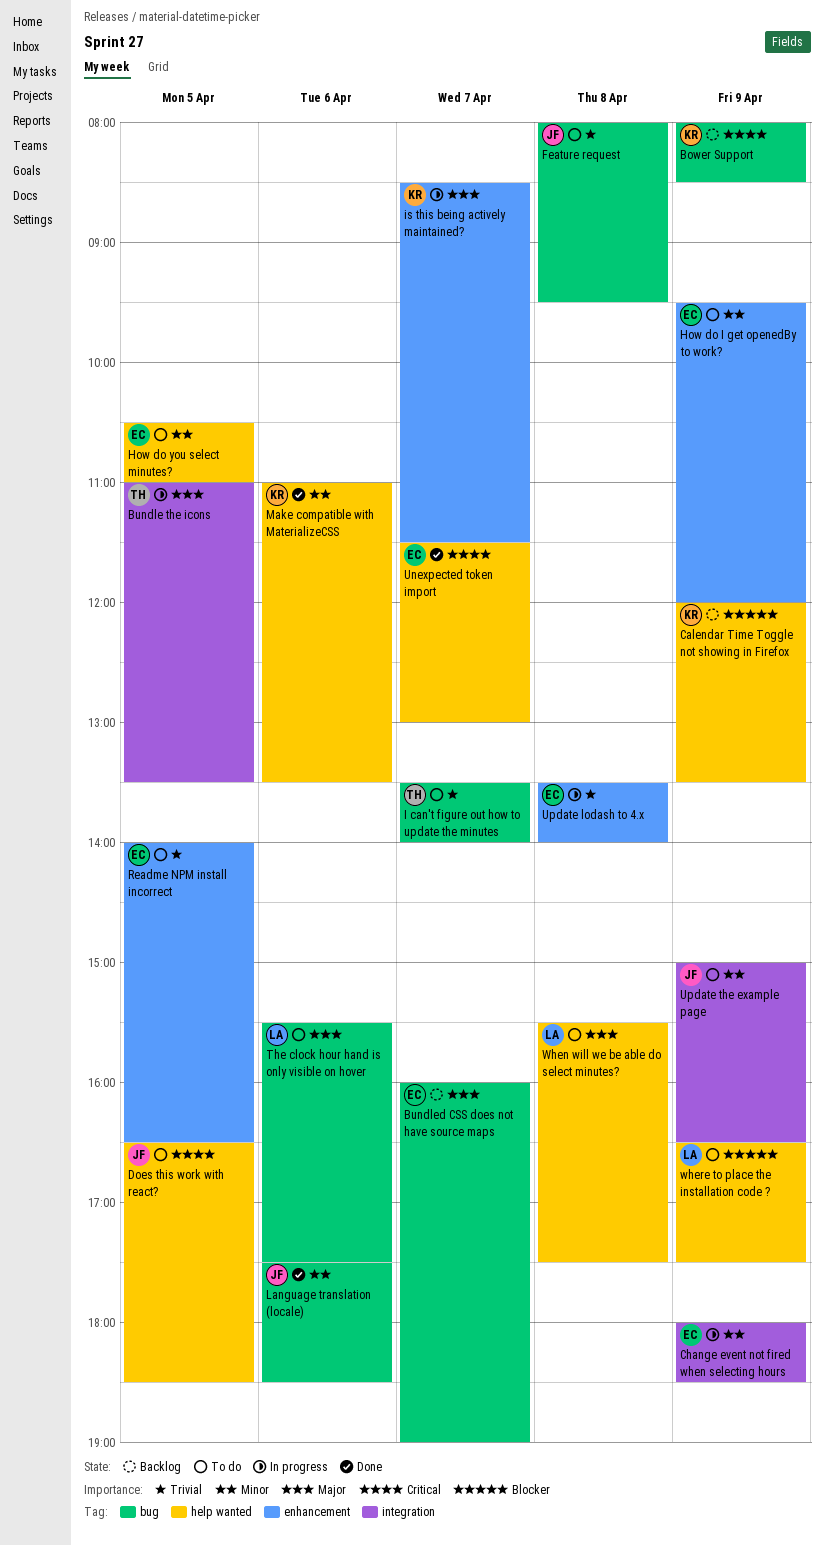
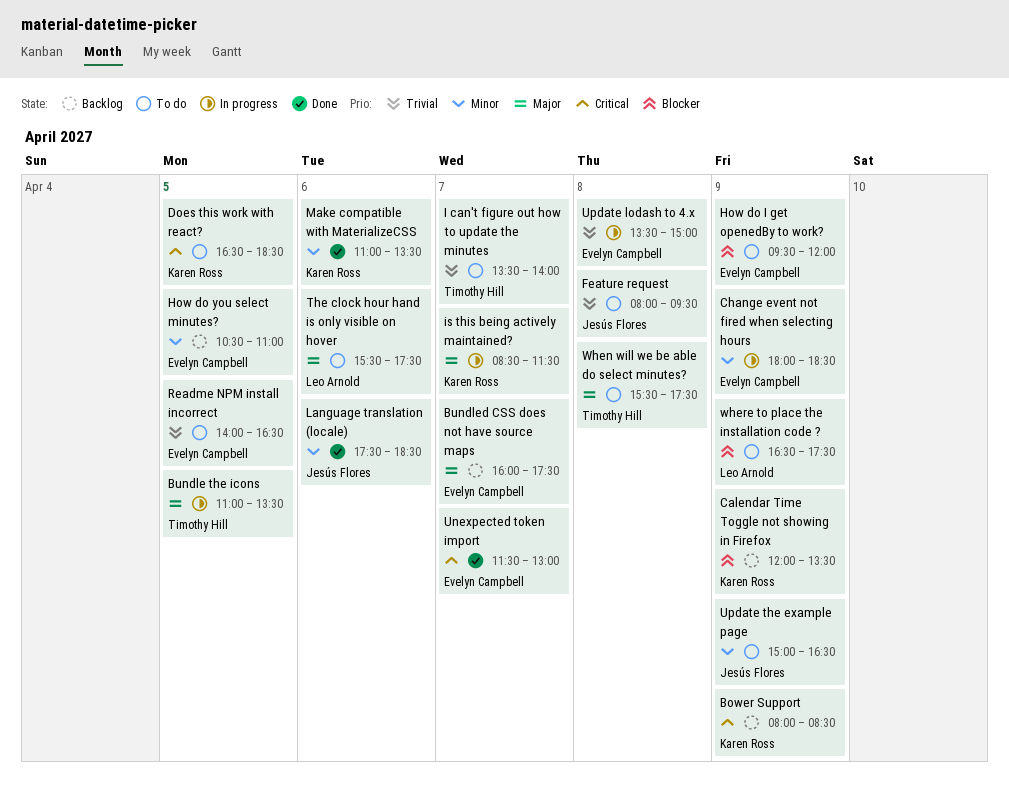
Bundled CSS does not have source maps, ends: 19:00 -> 17:30
Does this work with react?, owner: Jesús Flores -> Karen Ross
How do I get openedBy to work?, priority: Minor -> Blocker
How do you select minutes?, status: To do -> Backlog
Update lodash to 4.x, ends: 14:00 -> 15:00
When will we be able do select minutes?, owner: Leo Arnold -> Timothy Hill

